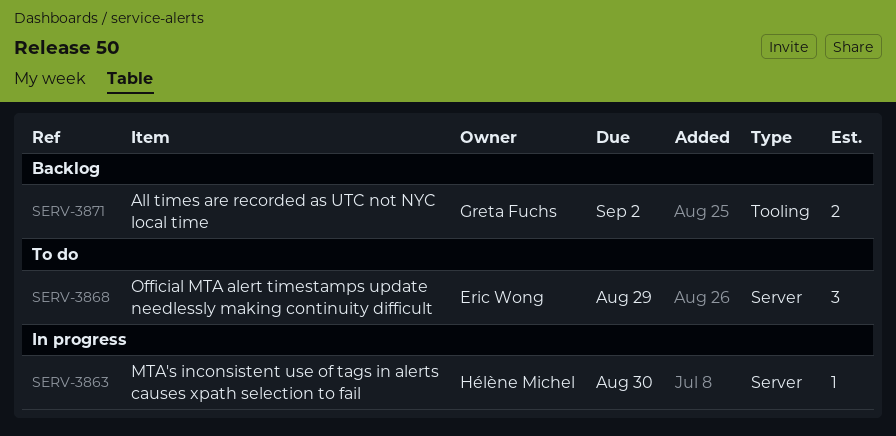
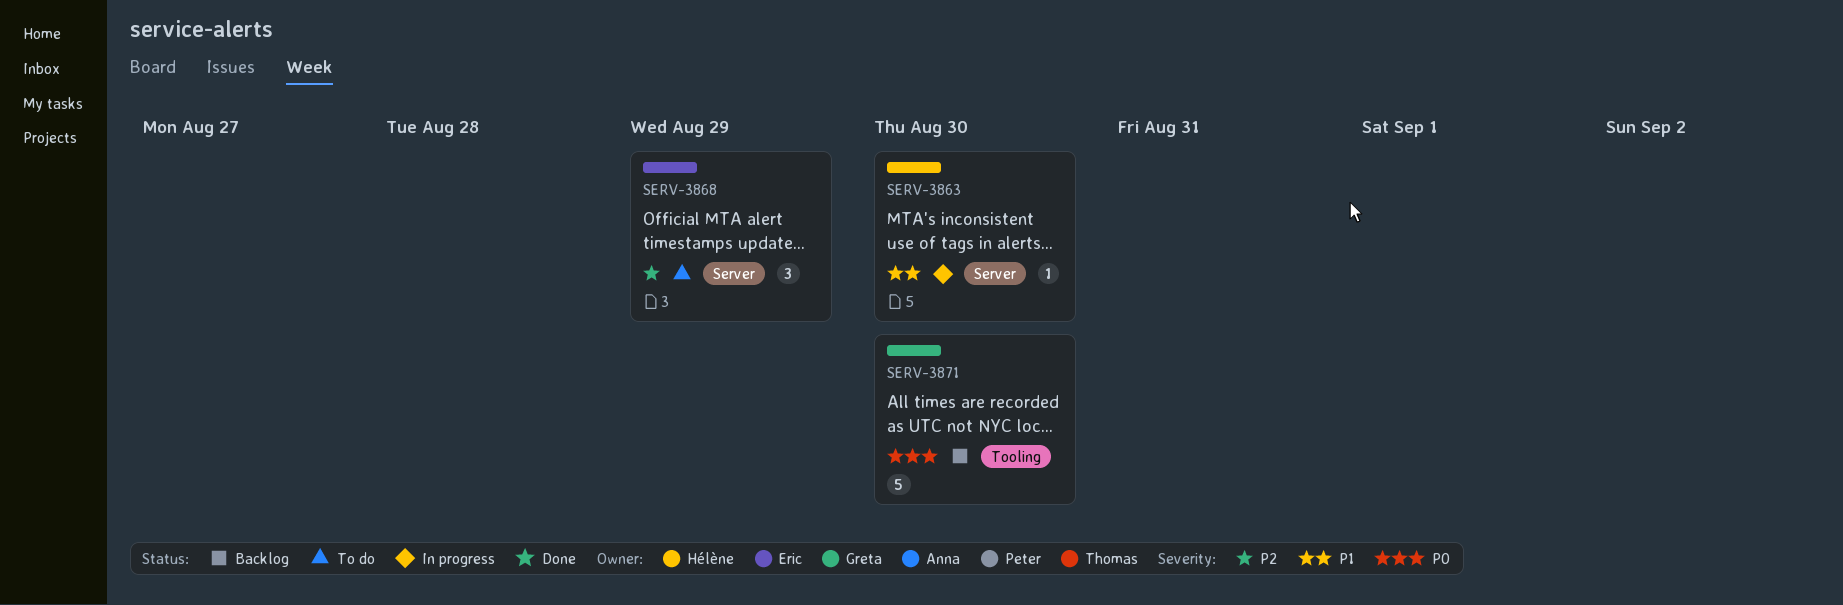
SERV-3871, estimate: 2 -> 5
SERV-3871, due: Sep 2 -> Aug 30

